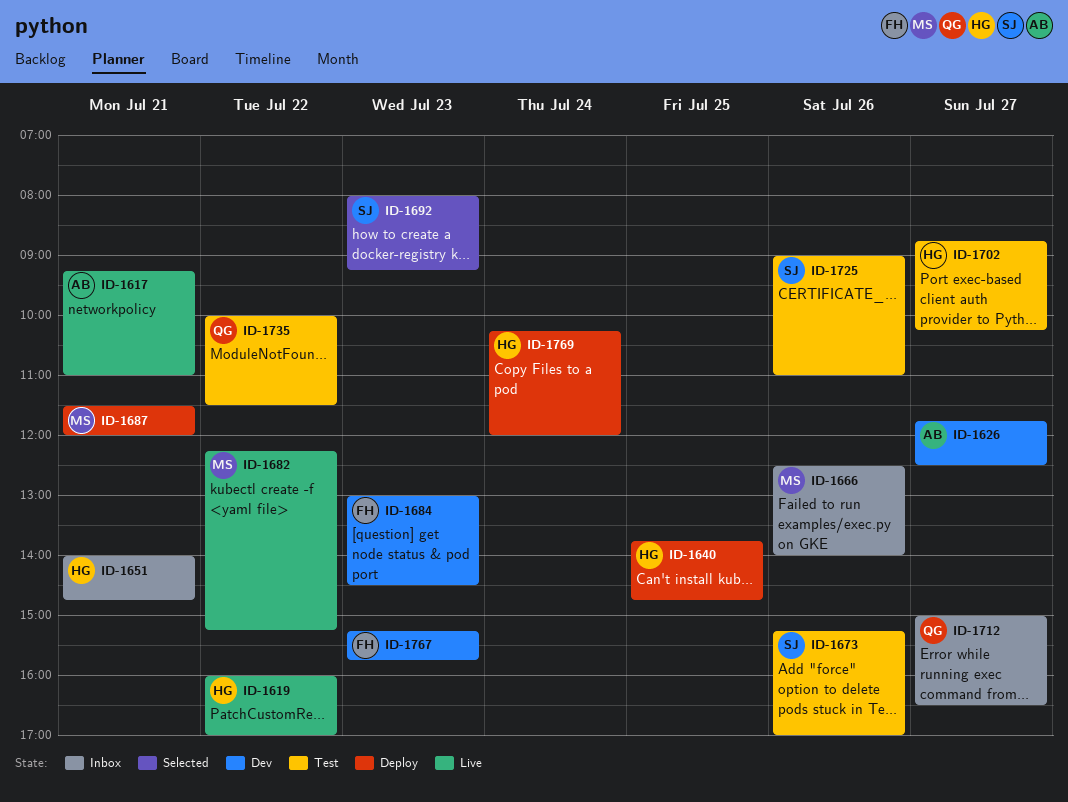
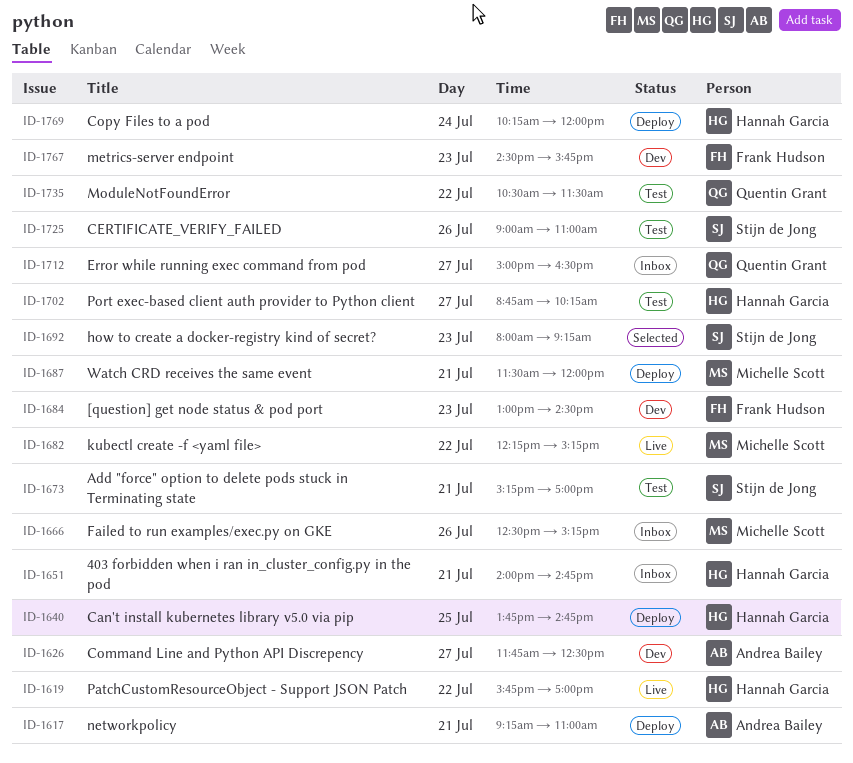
ID-1617, status: Live -> Deploy
ID-1619, begins: 16:00 -> 15:45
ID-1666, ends: 14:00 -> 15:15
ID-1673, day: Jul 26 -> Jul 21
ID-1735, begins: 10:00 -> 10:30
ID-1767, begins: 15:15 -> 14:30

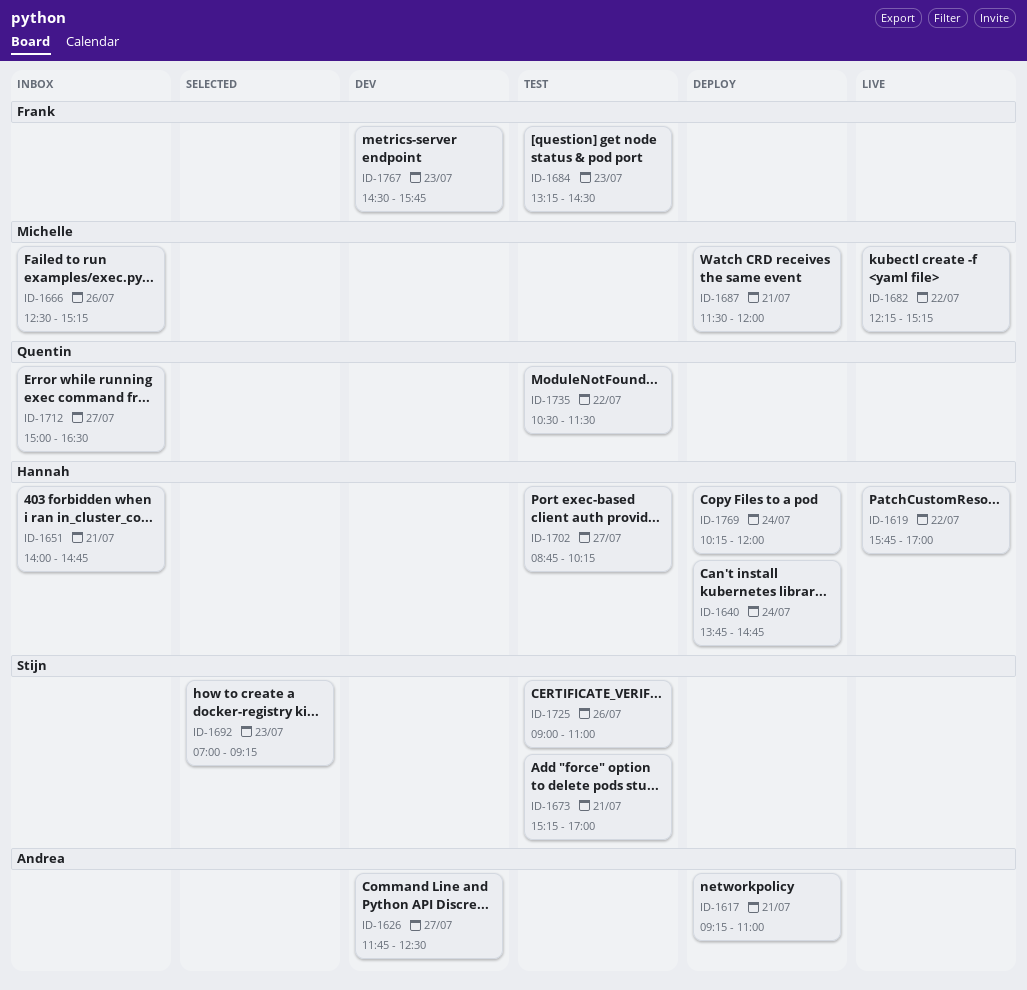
ID-1640, day: Jul 25 -> Jul 24
ID-1684, status: Dev -> Test
ID-1684, begins: 13:00 -> 13:15
ID-1692, begins: 08:00 -> 07:00

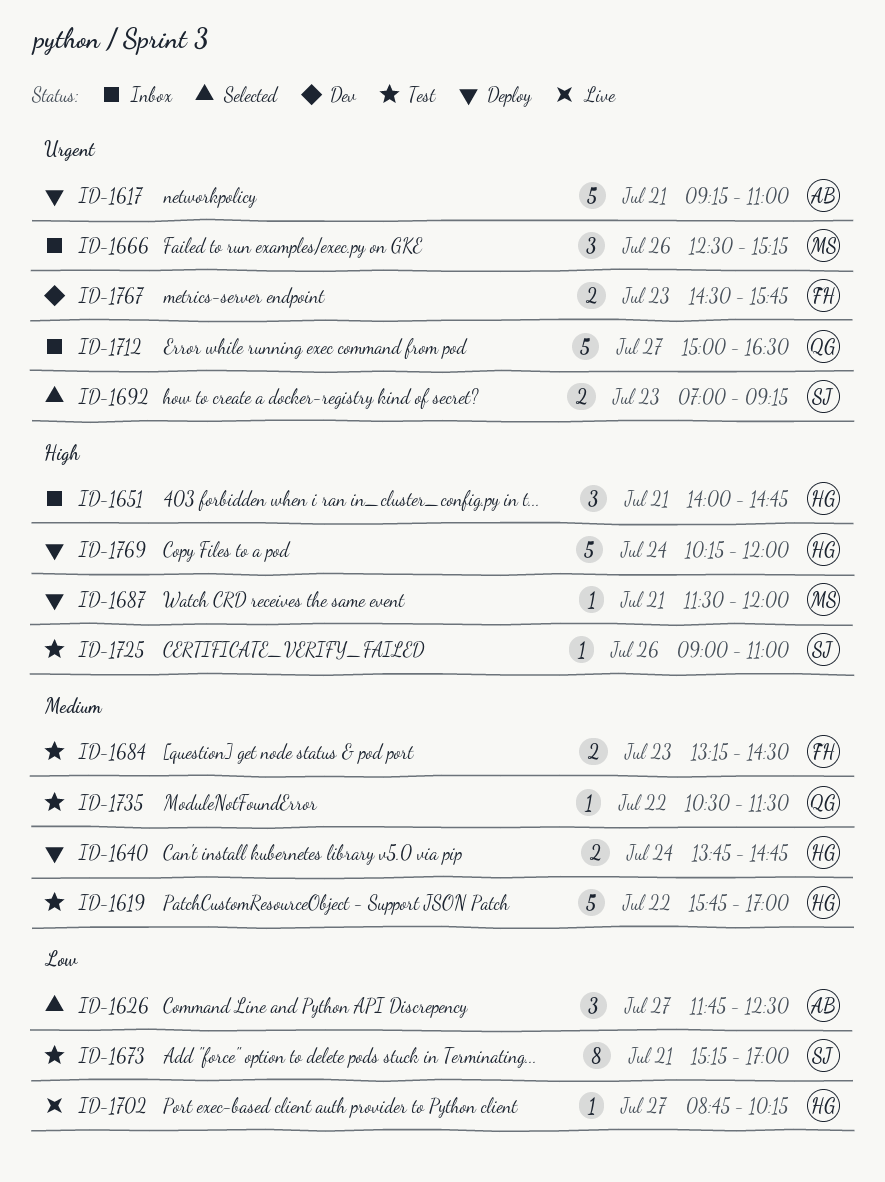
ID-1619, status: Live -> Test
ID-1626, status: Dev -> Selected
ID-1682: present -> none
ID-1702, status: Test -> Live

